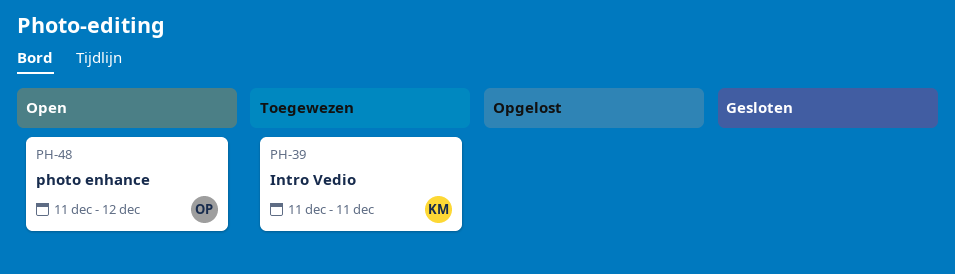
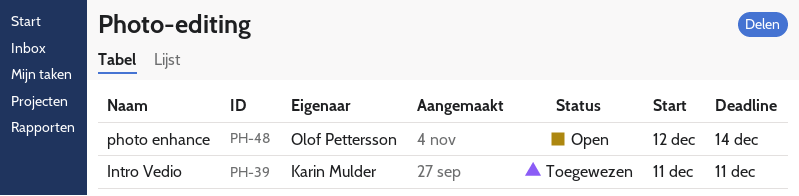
PH-48, start: Dec 11 -> Dec 12
PH-48, due: Dec 12 -> Dec 14

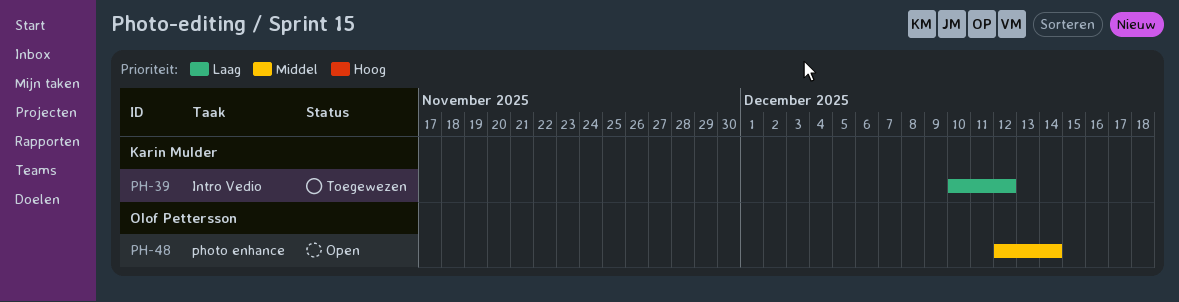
PH-39, start: Dec 11 -> Dec 10
PH-39, due: Dec 11 -> Dec 12

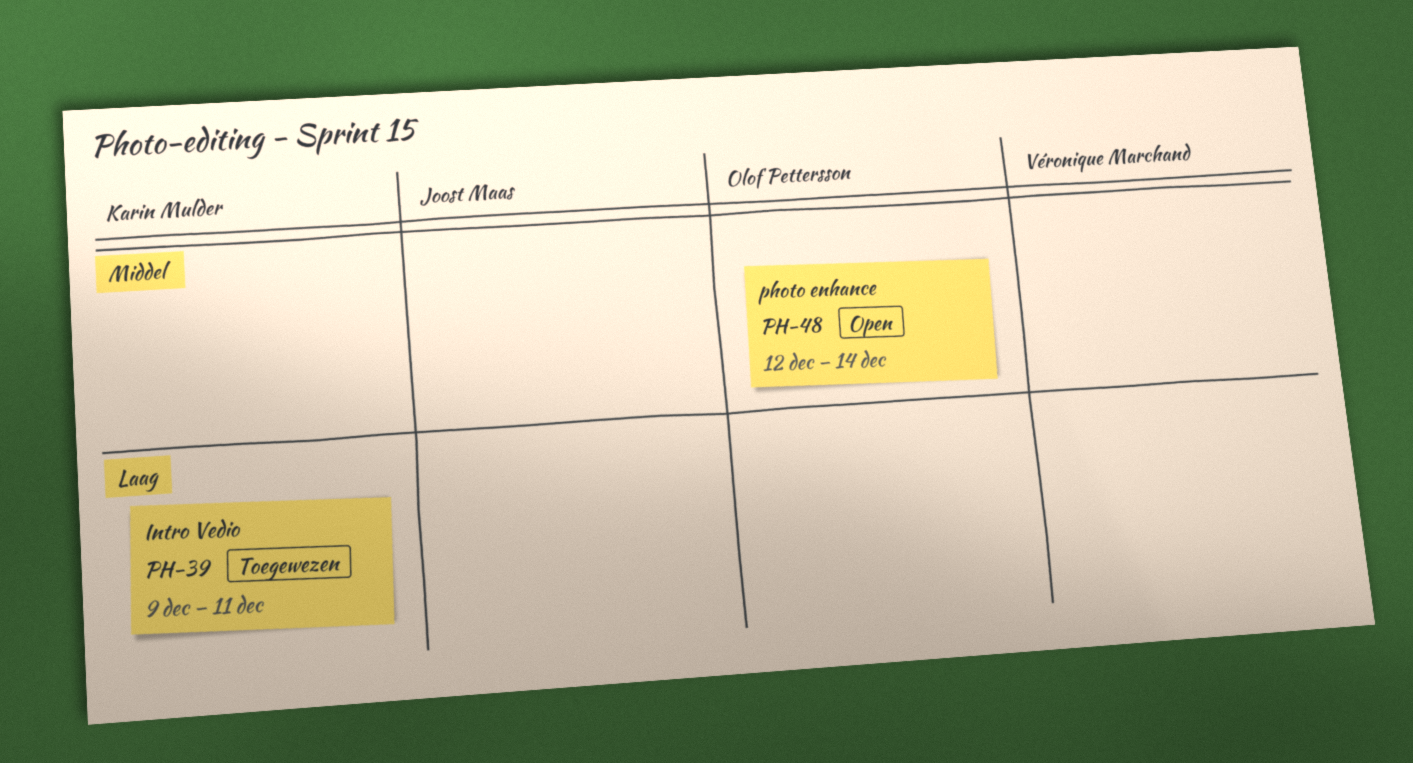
PH-39, start: Dec 10 -> Dec 9
PH-39, due: Dec 12 -> Dec 11

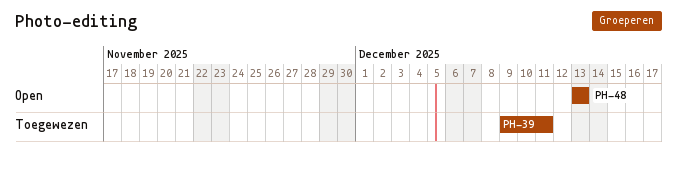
PH-48, start: Dec 12 -> Dec 13
PH-48, due: Dec 14 -> Dec 13

